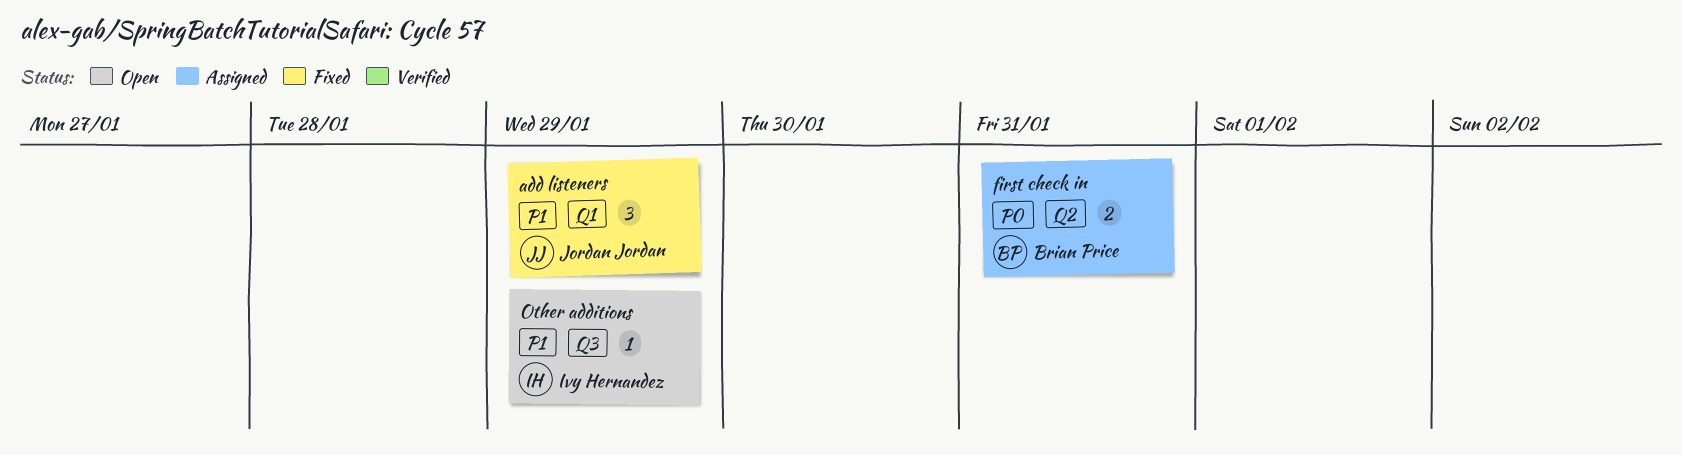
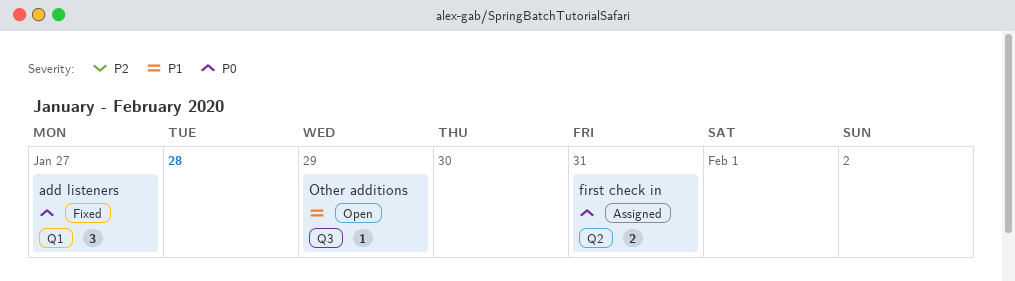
add listeners, priority: P1 -> P0
add listeners, due: Jan 29 -> Jan 27

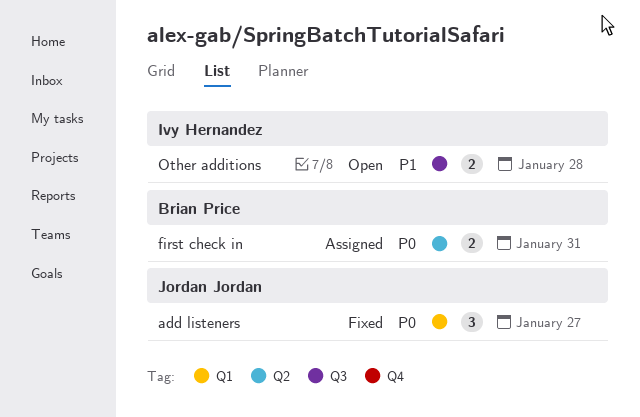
Other additions, estimate: 1 -> 2
Other additions, due: Jan 29 -> Jan 28

